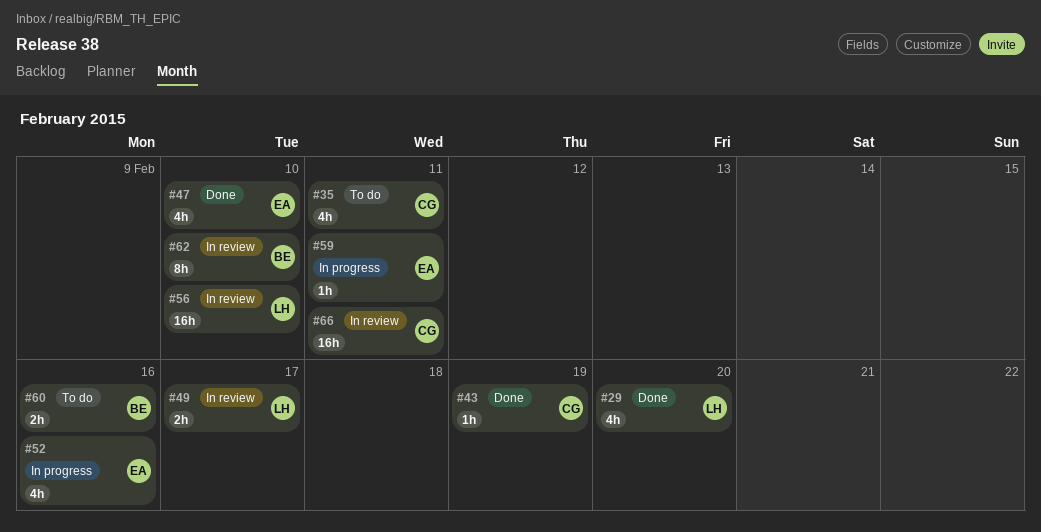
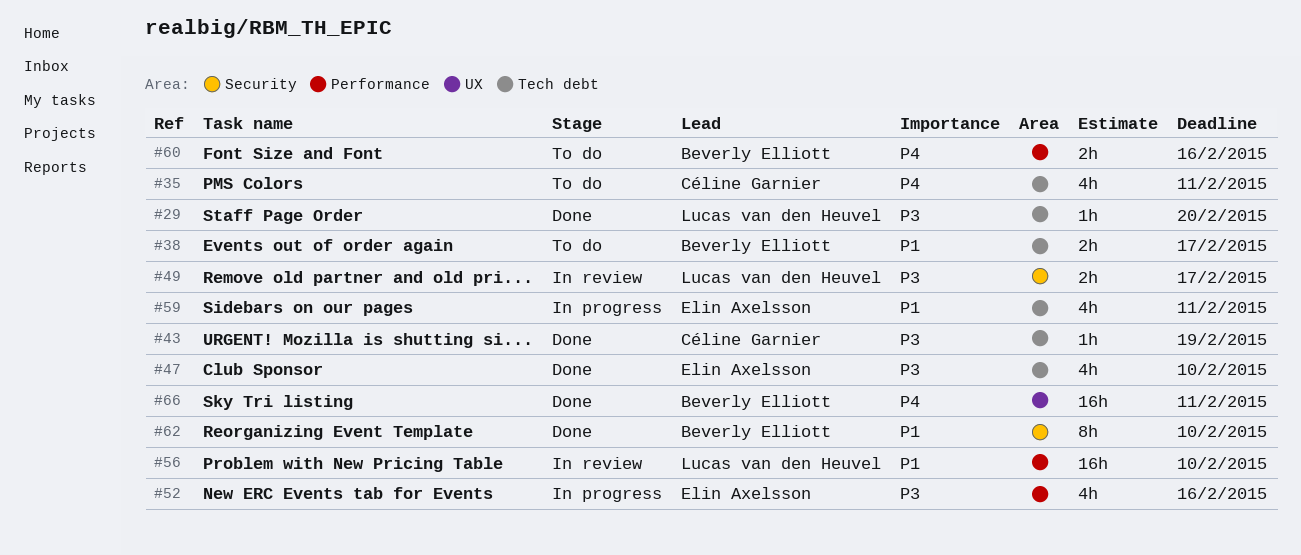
#29, estimate: 4h -> 1h
#38: none -> present
#59, estimate: 1h -> 4h
#62, status: In review -> Done
#66, status: In review -> Done
#66, owner: Céline Garnier -> Beverly Elliott

